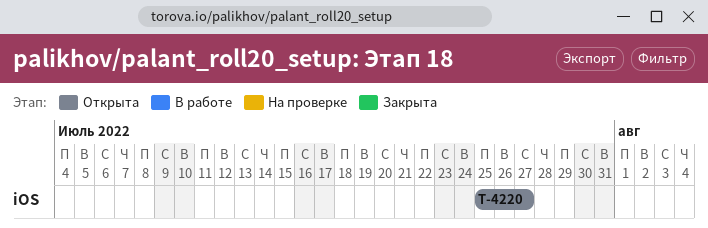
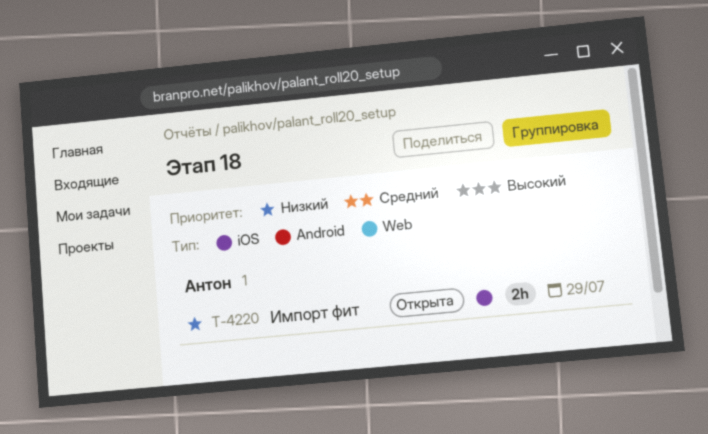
T-4220, due: Jul 27 -> Jul 29

